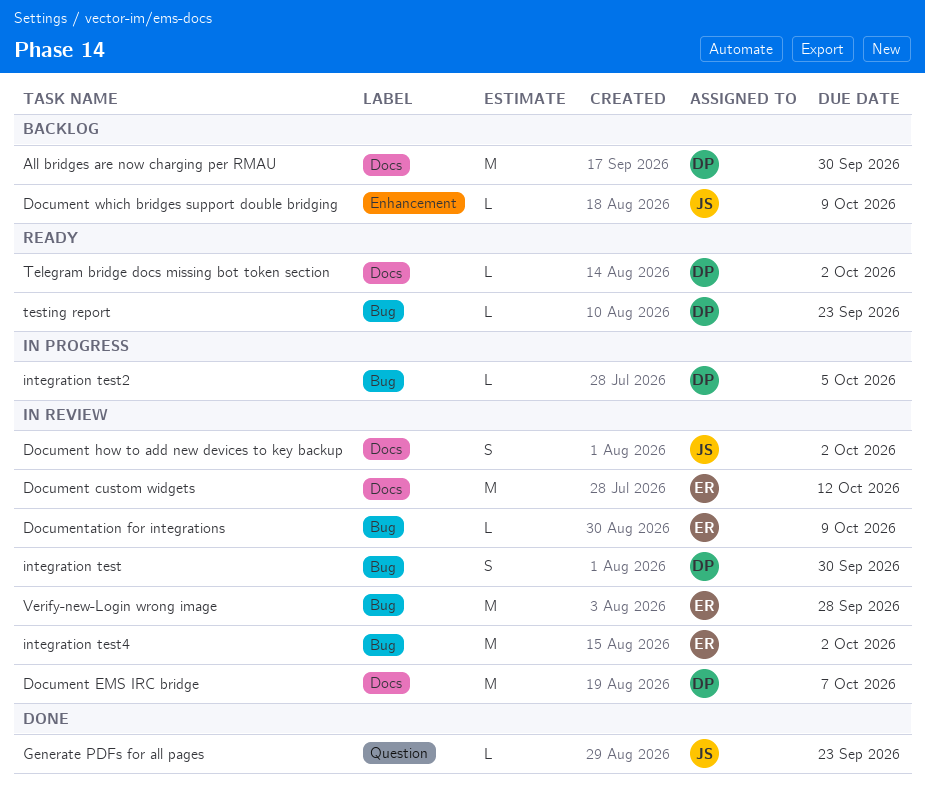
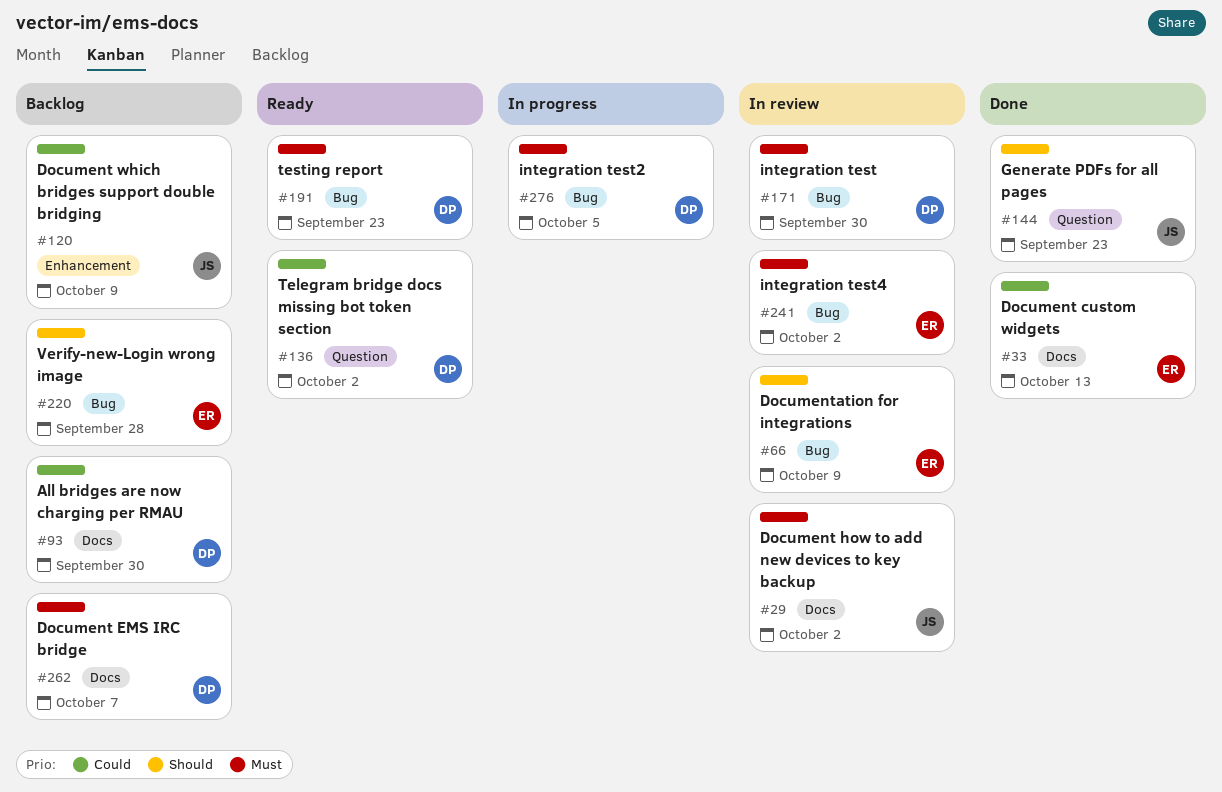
Document custom widgets, status: In review -> Done
Document custom widgets, due: Oct 12 -> Oct 13
Document EMS IRC bridge, status: In review -> Backlog
Telegram bridge docs missing bot token section, label: Docs -> Question
Verify-new-Login wrong image, status: In review -> Backlog

